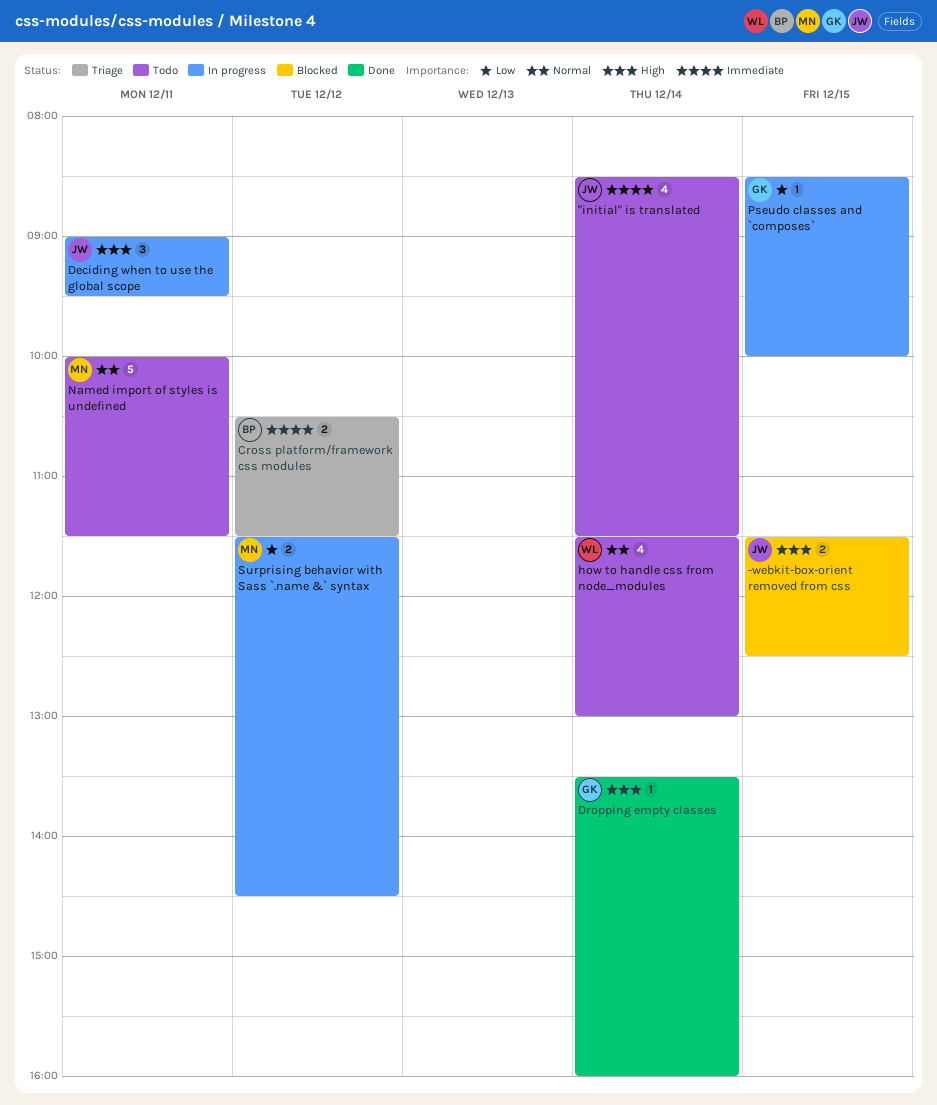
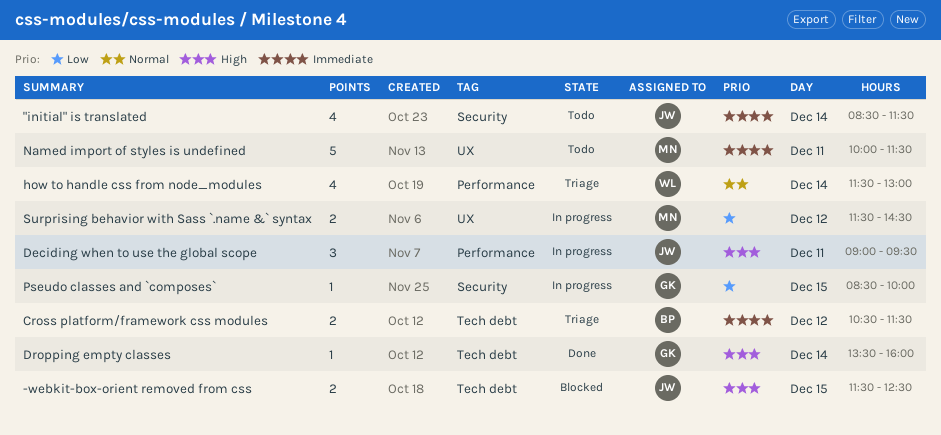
how to handle css from node_modules, status: Todo -> Triage
Named import of styles is undefined, priority: Normal -> Immediate

